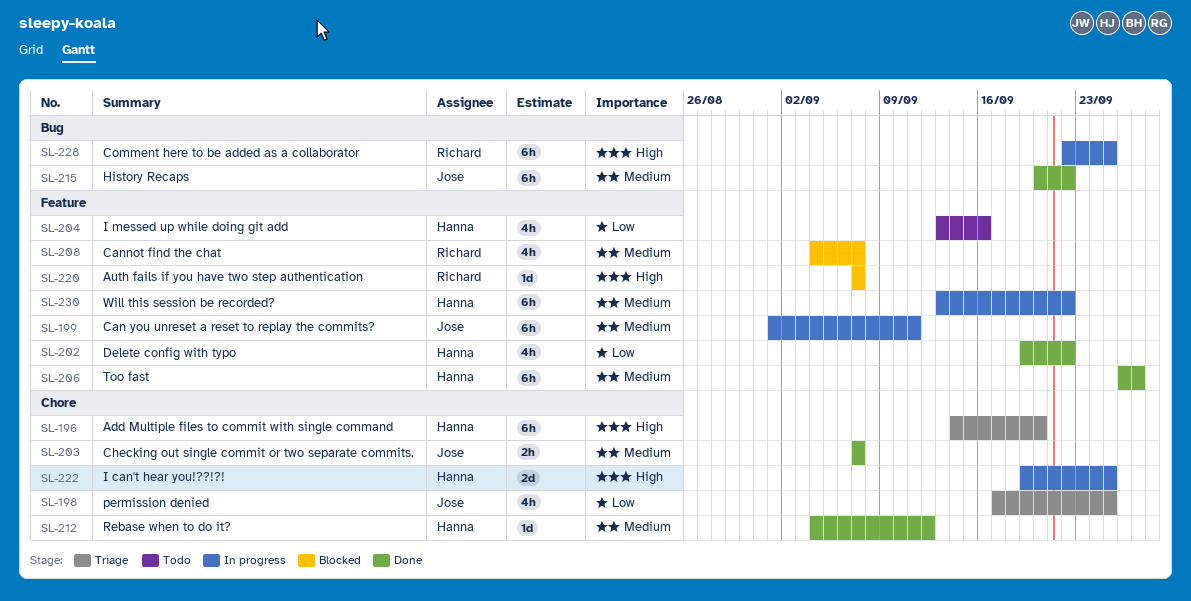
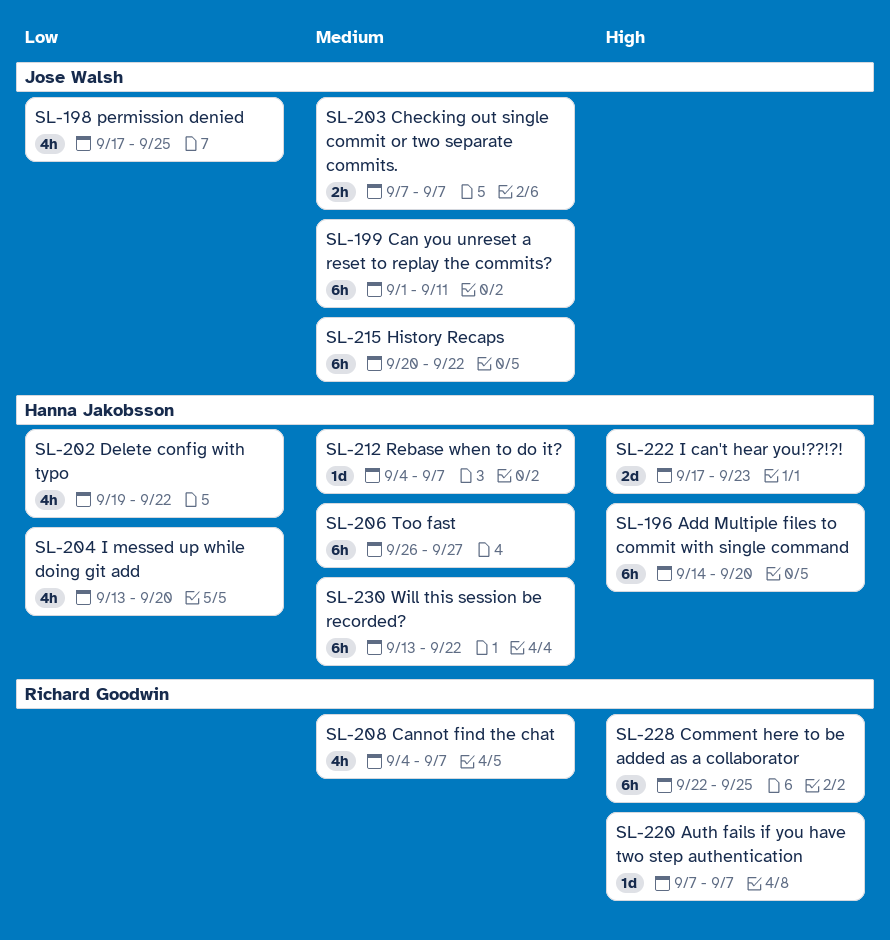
SL-204, due: Sep 16 -> Sep 20
SL-212, due: Sep 12 -> Sep 7
SL-222, start: Sep 19 -> Sep 17
SL-222, due: Sep 25 -> Sep 23

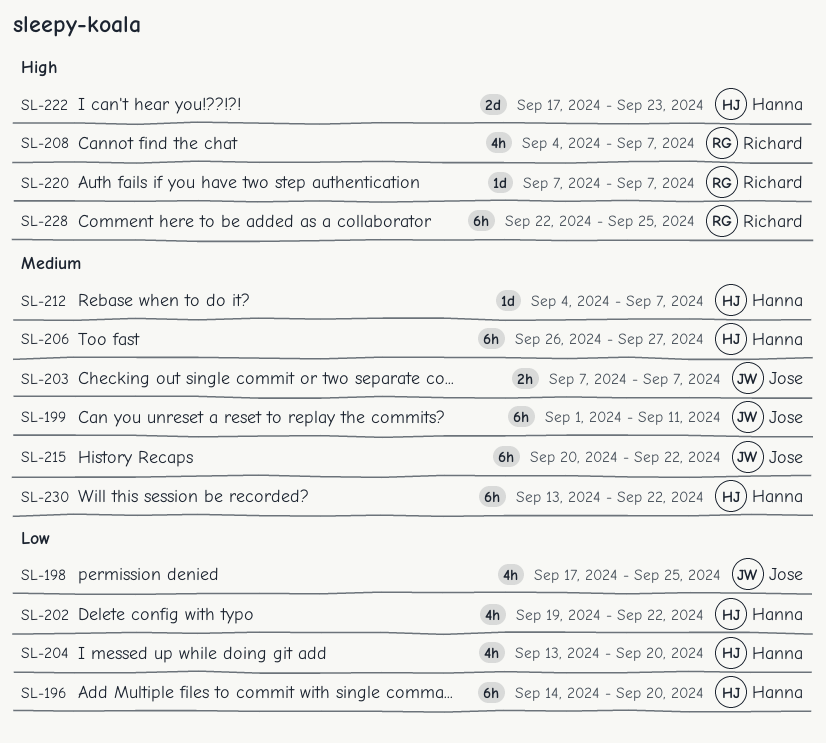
SL-196, priority: High -> Low
SL-208, priority: Medium -> High

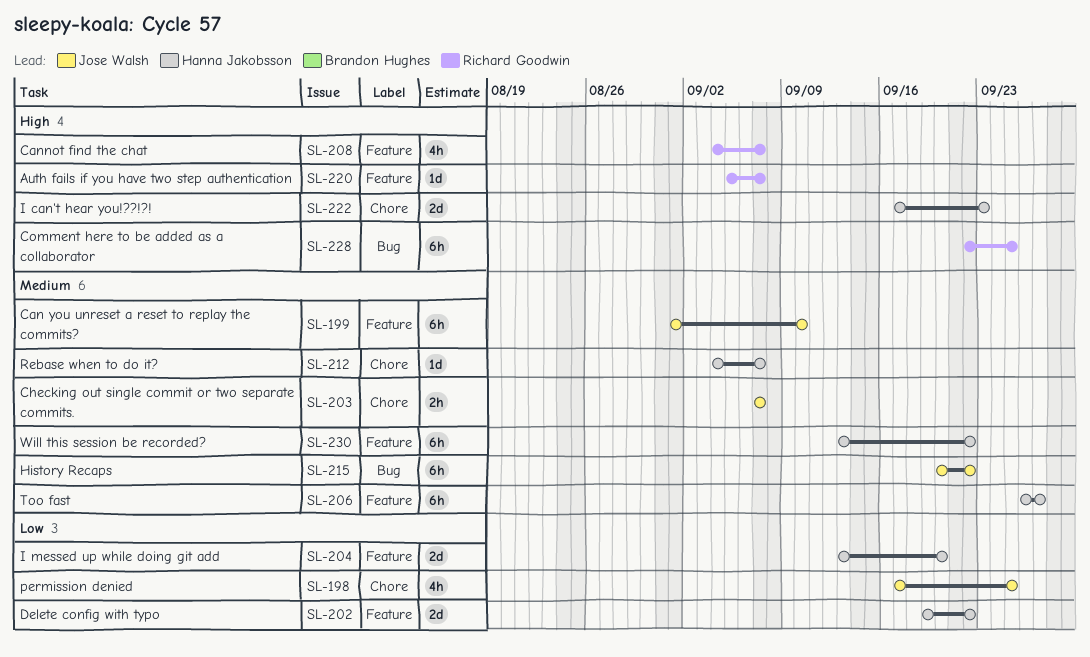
SL-196: present -> none
SL-199, due: Sep 11 -> Sep 10
SL-202, estimate: 4h -> 2d
SL-204, estimate: 4h -> 2d
SL-220, start: Sep 7 -> Sep 5

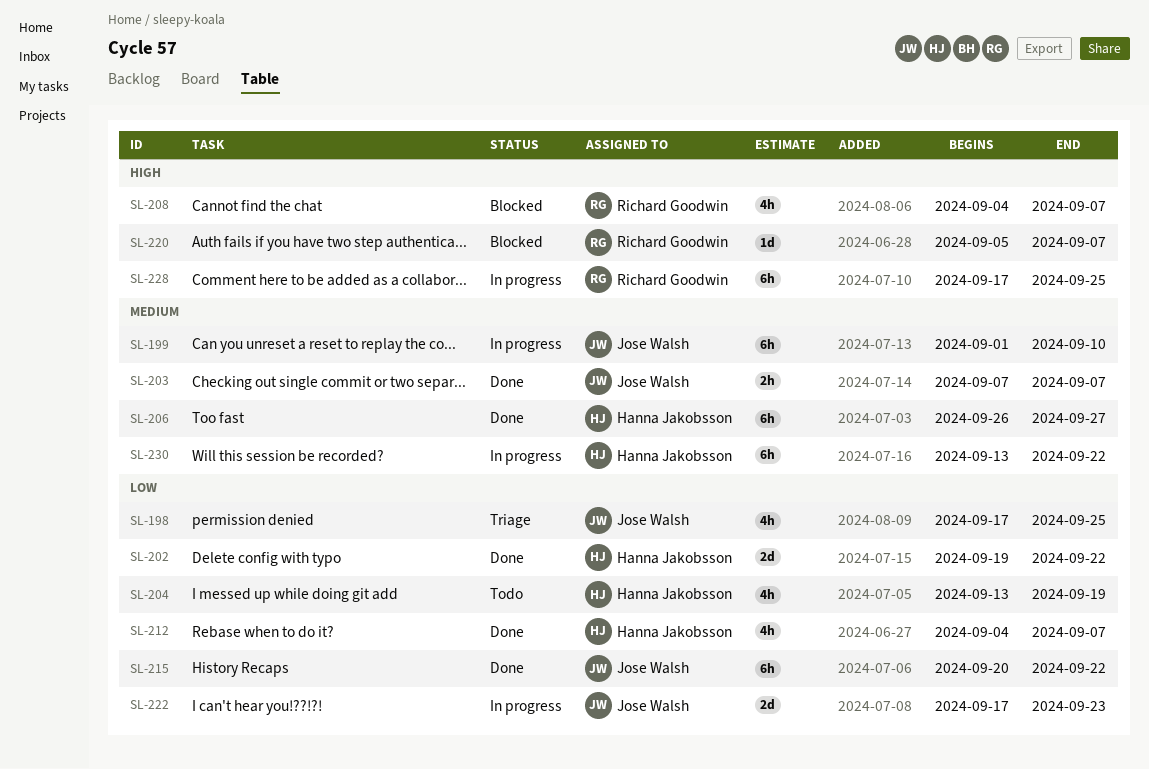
SL-204, estimate: 2d -> 4h
SL-204, due: Sep 20 -> Sep 19
SL-212, priority: Medium -> Low
SL-212, estimate: 1d -> 4h
SL-215, priority: Medium -> Low
SL-222, owner: Hanna Jakobsson -> Jose Walsh
SL-222, priority: High -> Low
SL-228, start: Sep 22 -> Sep 17

